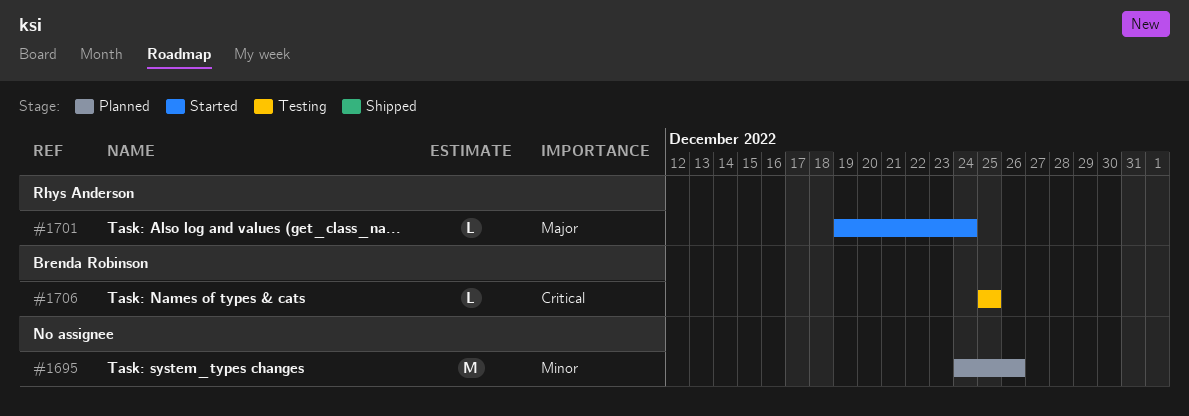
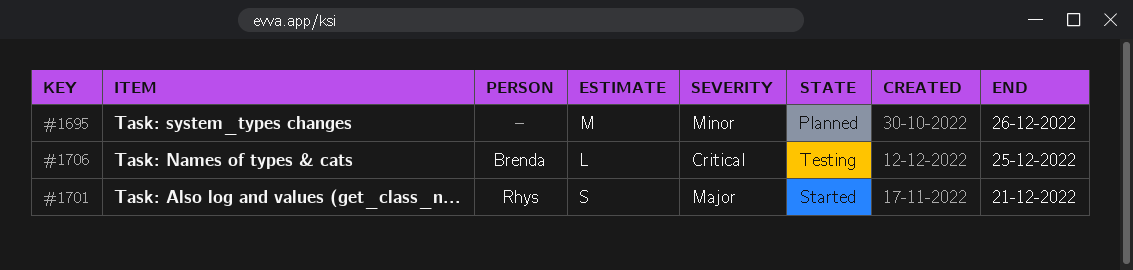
#1701, estimate: L -> S
#1701, due: Dec 24 -> Dec 21

